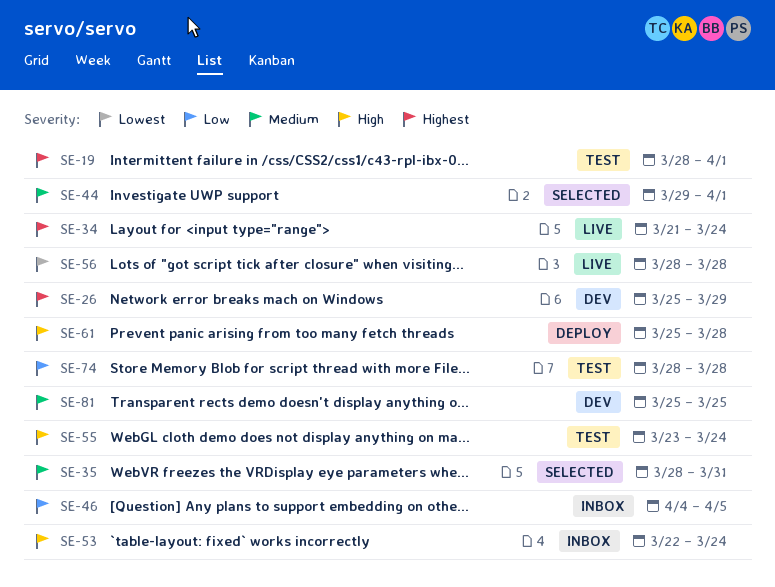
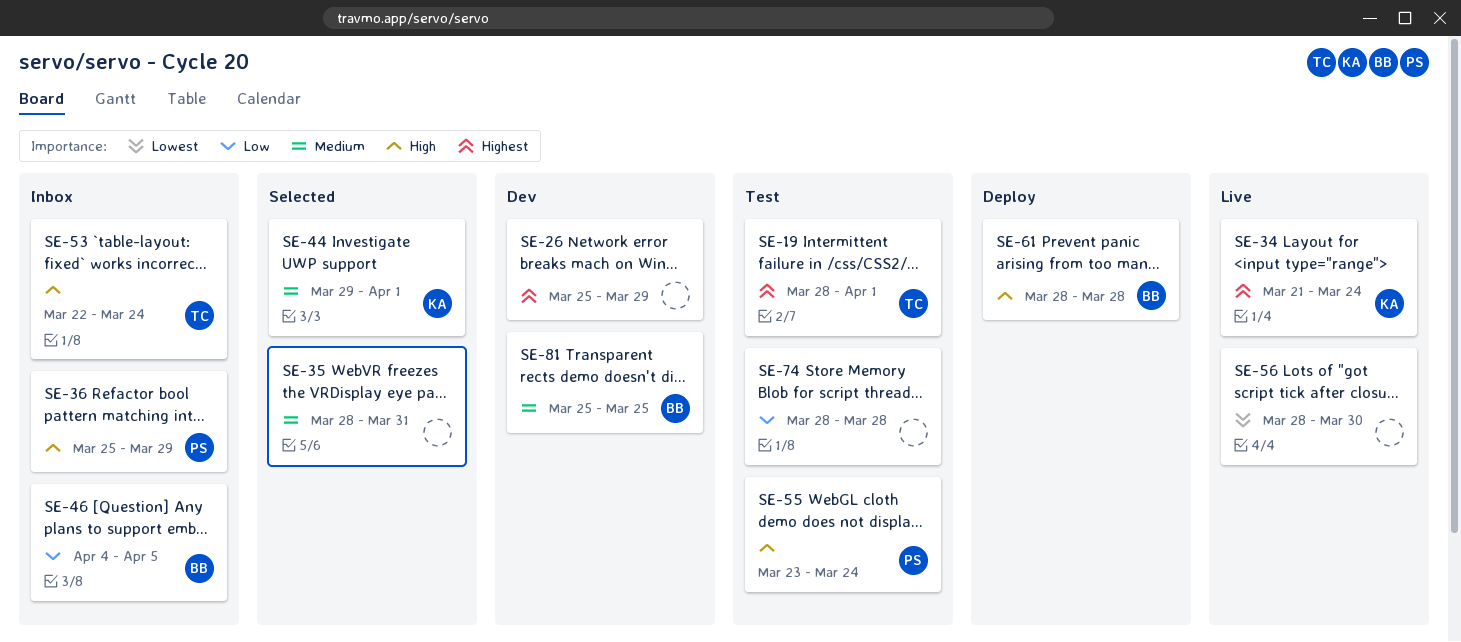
SE-36: none -> present
SE-56, due: Mar 28 -> Mar 30
SE-61, start: Mar 25 -> Mar 28

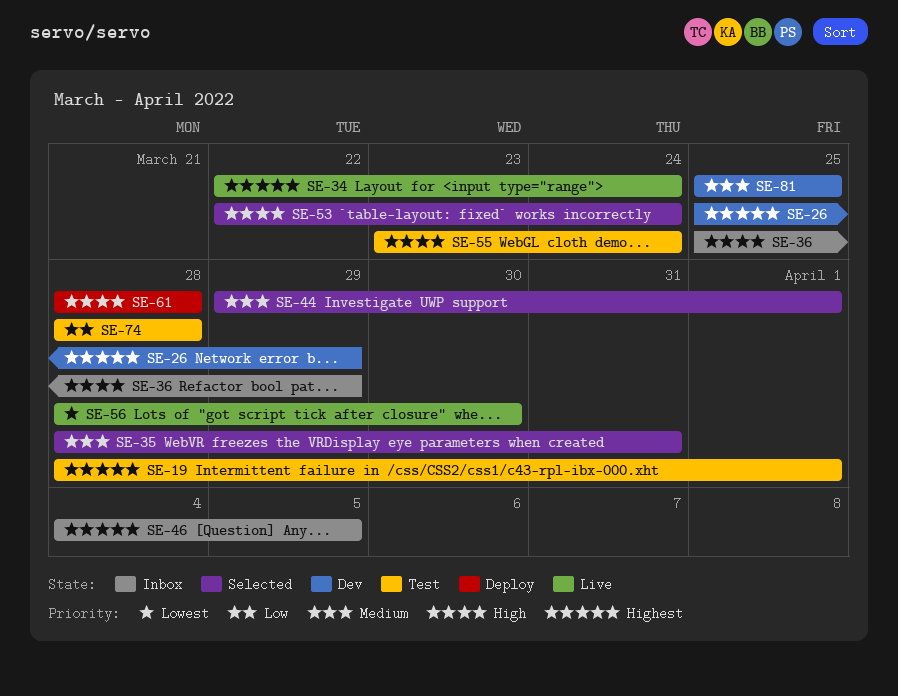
SE-34, start: Mar 21 -> Mar 22
SE-46, priority: Low -> Highest
SE-53, status: Inbox -> Selected

